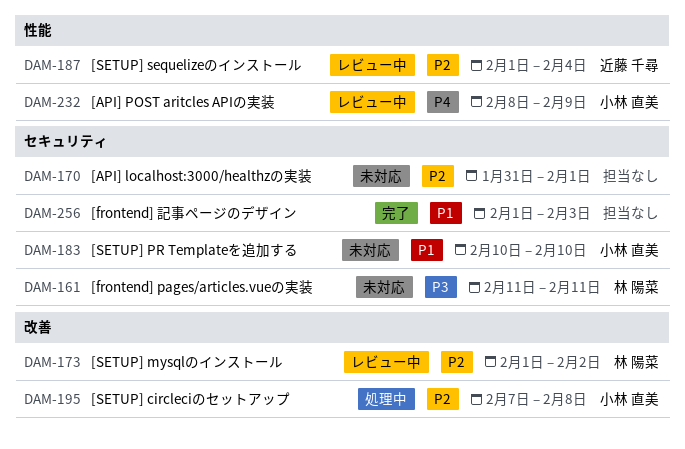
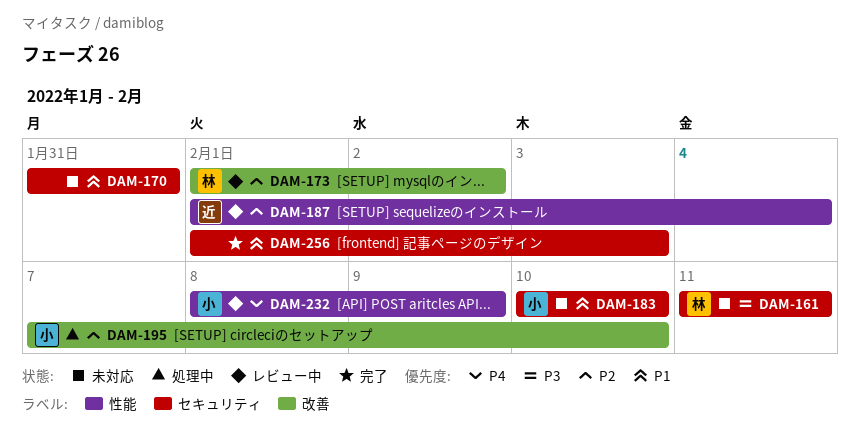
DAM-170, priority: P2 -> P1
DAM-170, due: Feb 1 -> Jan 31
DAM-195, due: Feb 8 -> Feb 10

